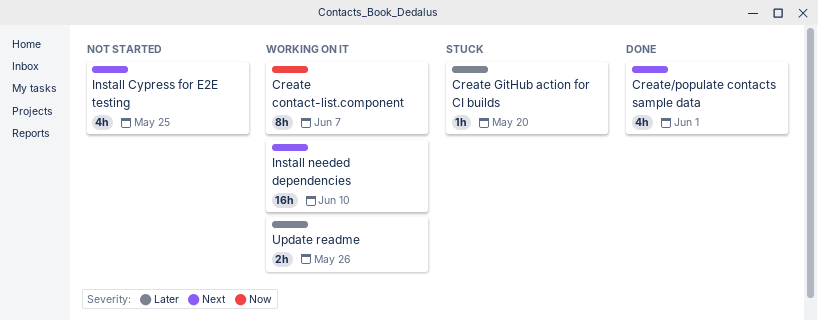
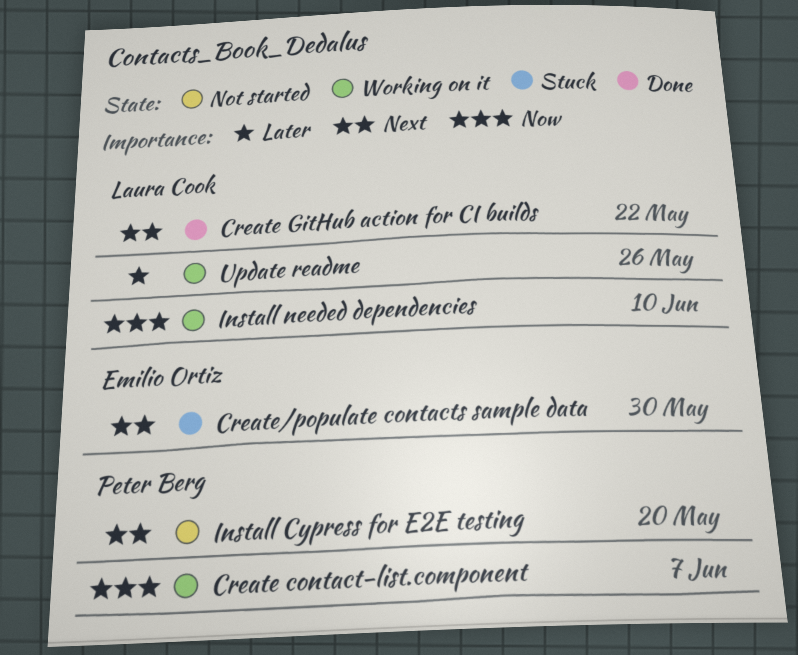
Create GitHub action for CI builds, status: Stuck -> Done
Create GitHub action for CI builds, priority: Later -> Next
Create GitHub action for CI builds, due: May 20 -> May 22
Create/populate contacts sample data, status: Done -> Stuck
Create/populate contacts sample data, due: Jun 1 -> May 30
Install Cypress for E2E testing, due: May 25 -> May 20
Install needed dependencies, priority: Next -> Now

